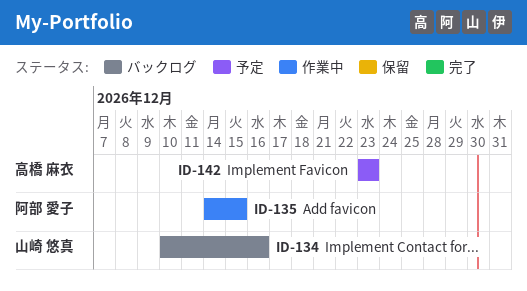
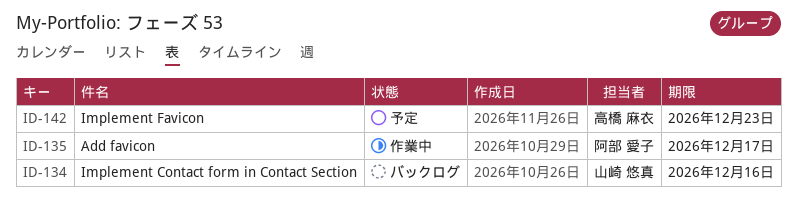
ID-135, due: Dec 15 -> Dec 17

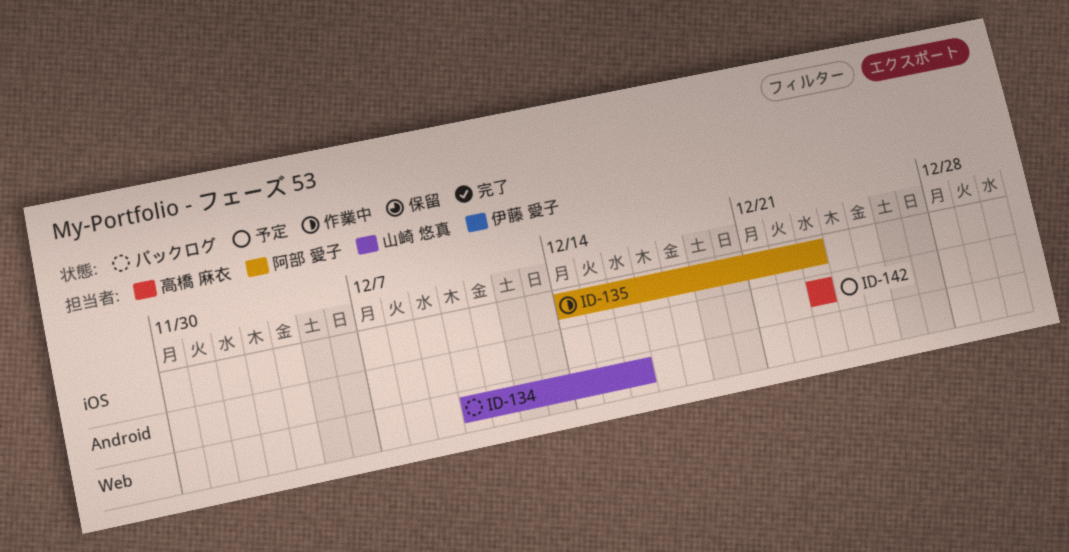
ID-135, due: Dec 17 -> Dec 23

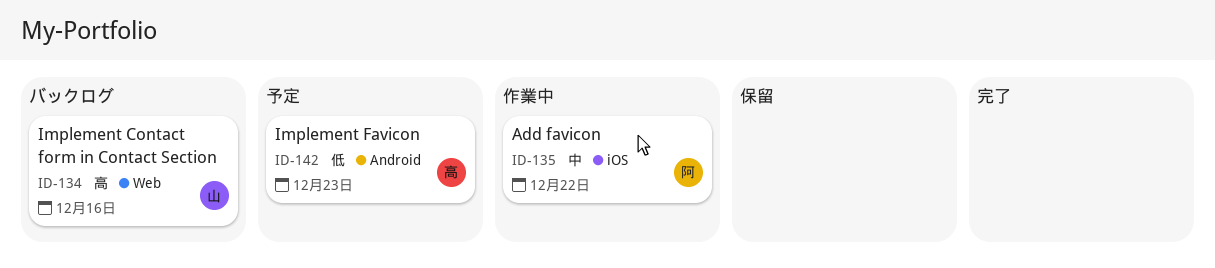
ID-135, due: Dec 23 -> Dec 22

